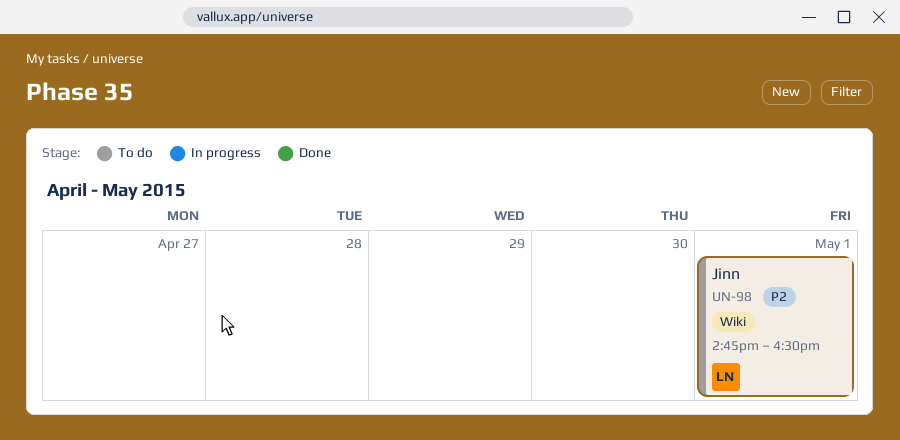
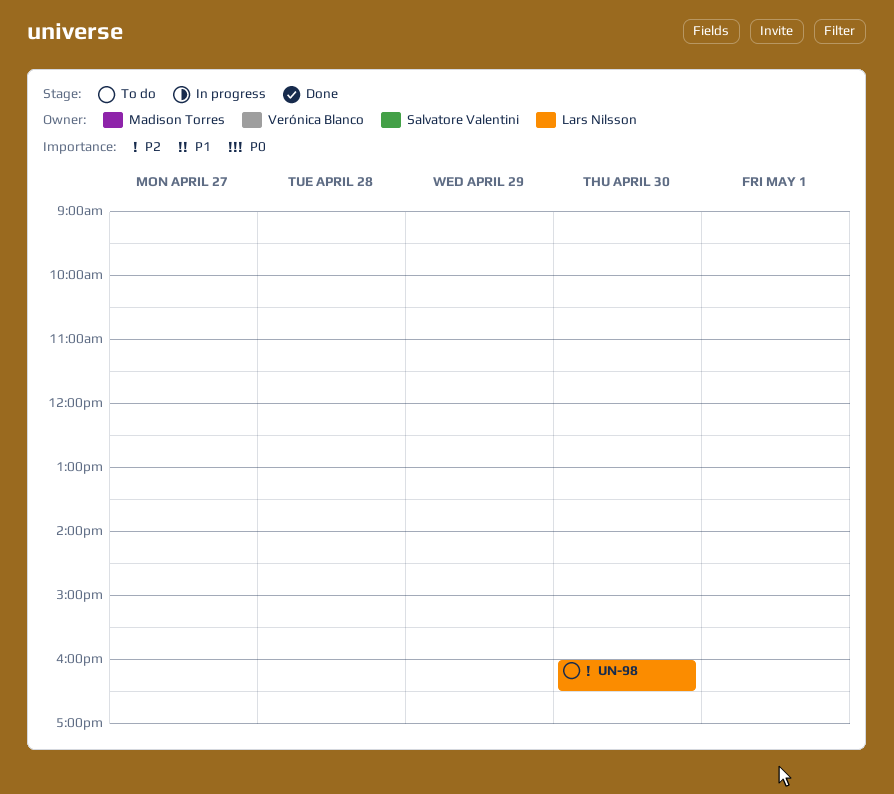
UN-98, day: May 1 -> Apr 30
UN-98, begins: 14:45 -> 16:00

